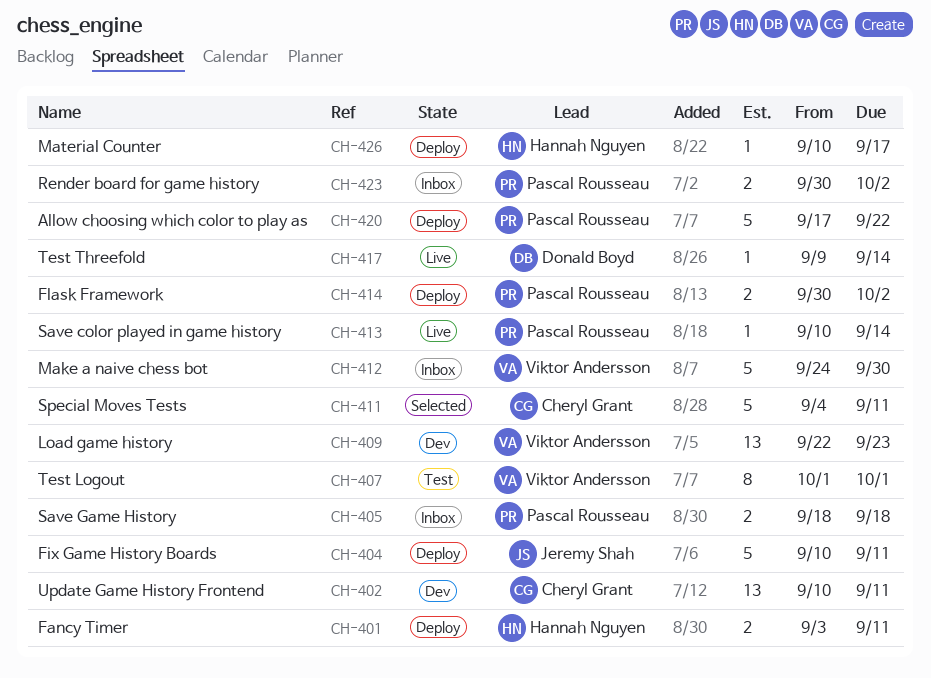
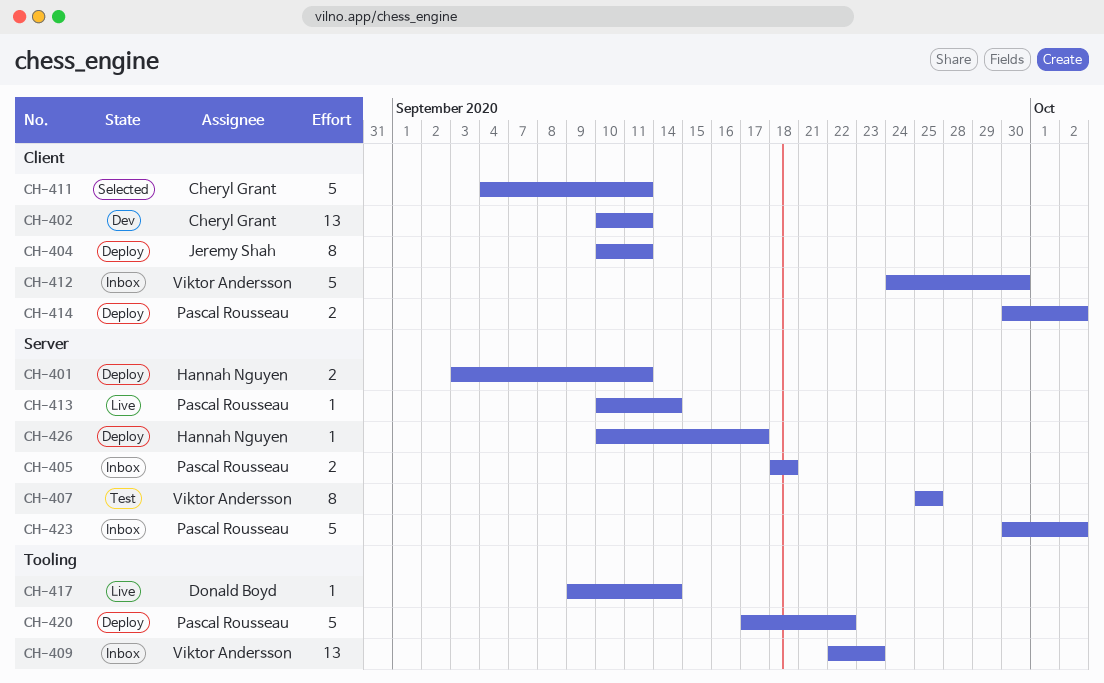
CH-404, estimate: 5 -> 8
CH-407, start: Oct 1 -> Sep 25
CH-407, due: Oct 1 -> Sep 25
CH-409, status: Dev -> Inbox
CH-423, estimate: 2 -> 5

